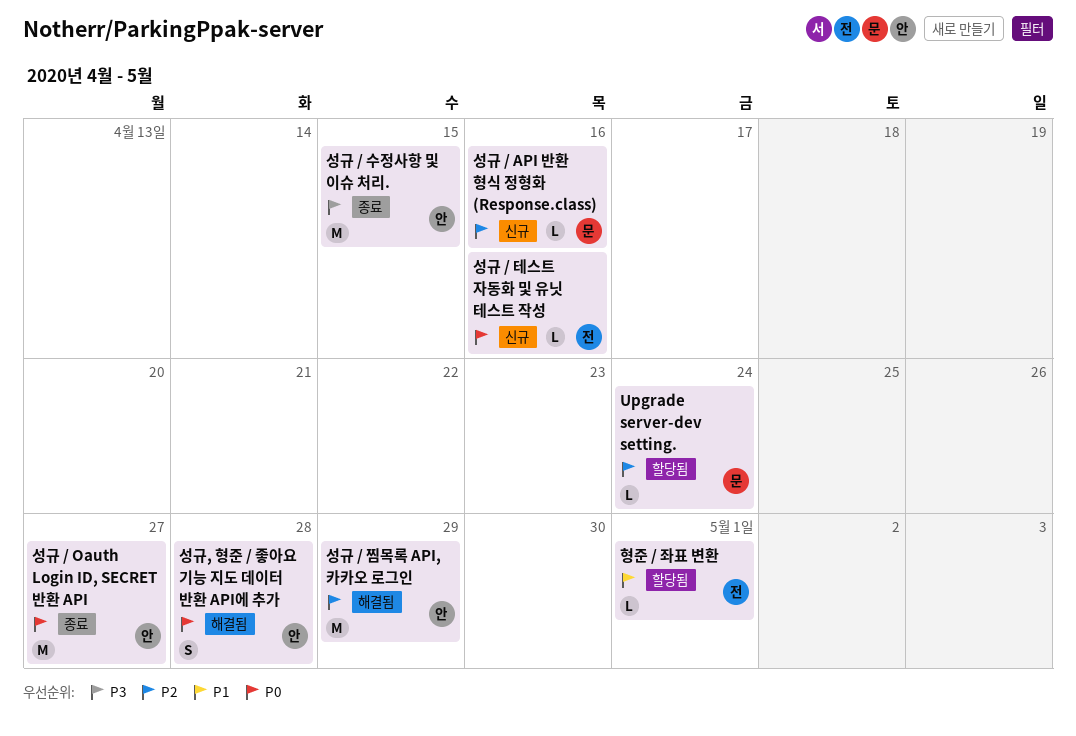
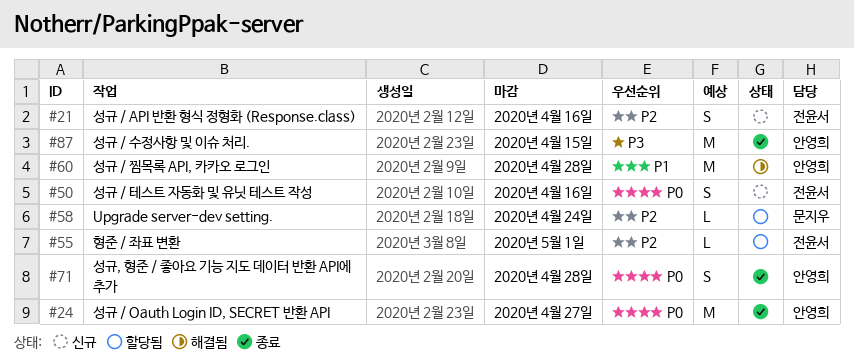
성규 / API 반환 형식 정형화 (Response.class), owner: 문지우 -> 전윤서
성규 / API 반환 형식 정형화 (Response.class), estimate: L -> S
성규 / 찜목록 API, 카카오 로그인, priority: P2 -> P1
성규 / 찜목록 API, 카카오 로그인, due: Apr 29 -> Apr 28
성규 / 테스트 자동화 및 유닛 테스트 작성, estimate: L -> S
성규, 형준 / 좋아요 기능 지도 데이터 반환 API에 추가, status: 해결됨 -> 종료
형준 / 좌표 변환, priority: P1 -> P2

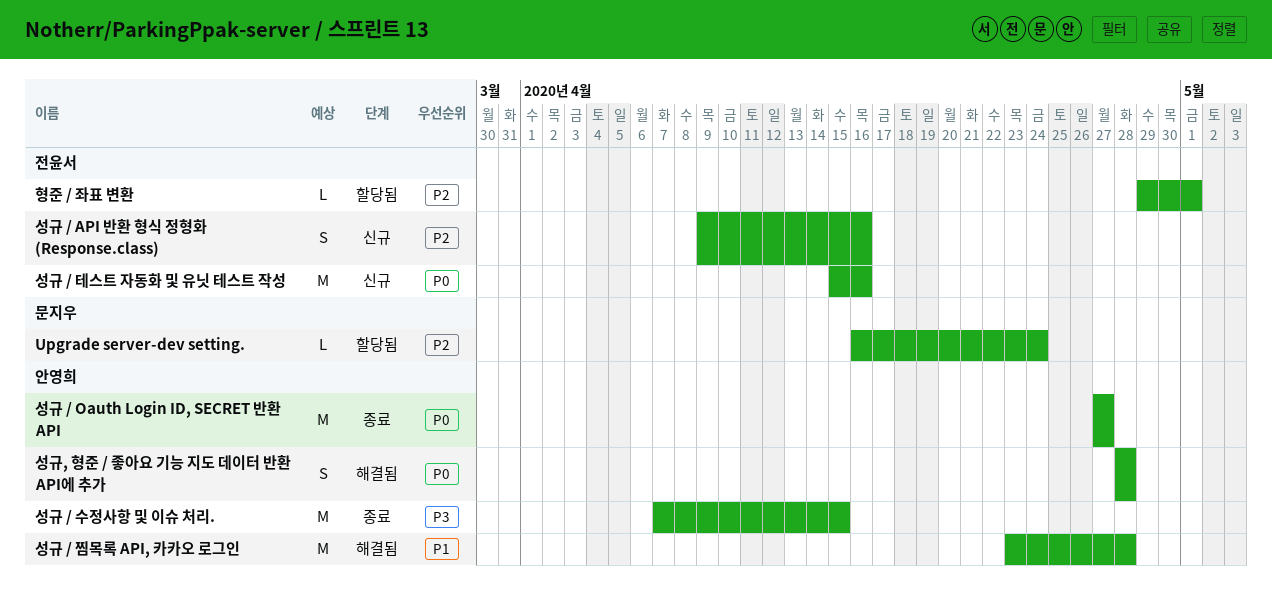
성규 / 테스트 자동화 및 유닛 테스트 작성, estimate: S -> M
성규, 형준 / 좋아요 기능 지도 데이터 반환 API에 추가, status: 종료 -> 해결됨

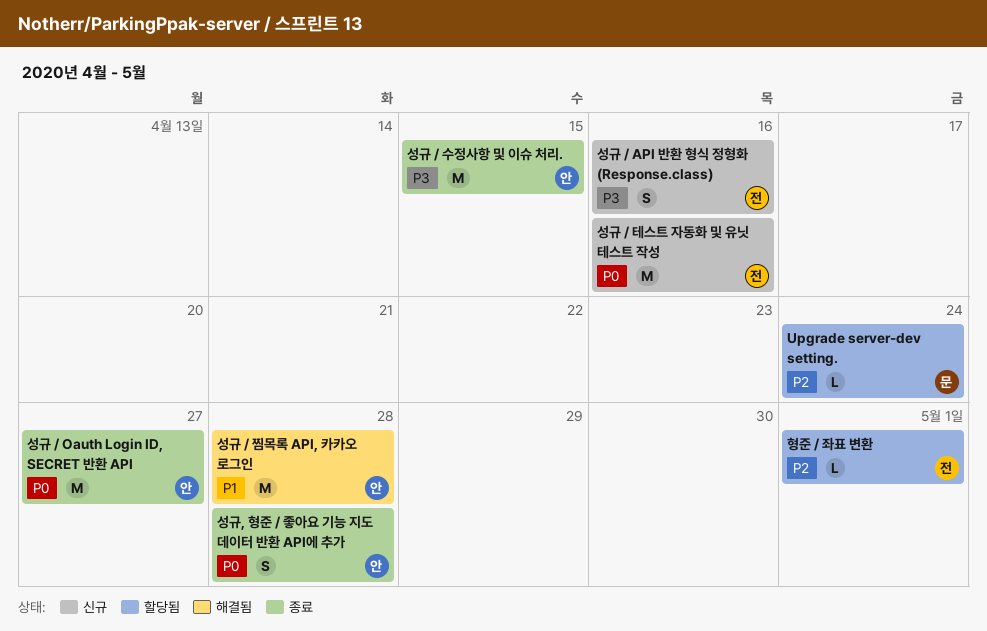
성규 / API 반환 형식 정형화 (Response.class), priority: P2 -> P3
성규, 형준 / 좋아요 기능 지도 데이터 반환 API에 추가, status: 해결됨 -> 종료

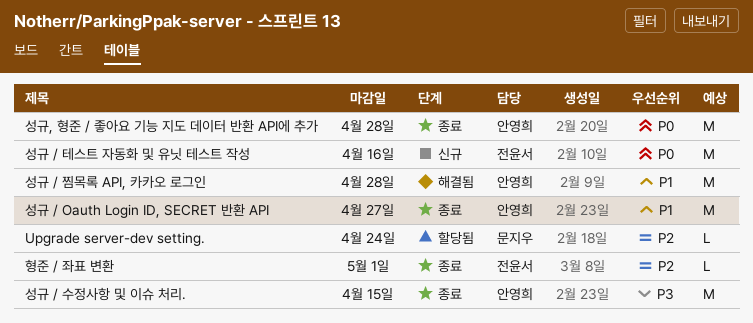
성규 / API 반환 형식 정형화 (Response.class): present -> none
성규 / Oauth Login ID, SECRET 반환 API, priority: P0 -> P1
성규, 형준 / 좋아요 기능 지도 데이터 반환 API에 추가, estimate: S -> M
형준 / 좌표 변환, status: 할당됨 -> 종료

